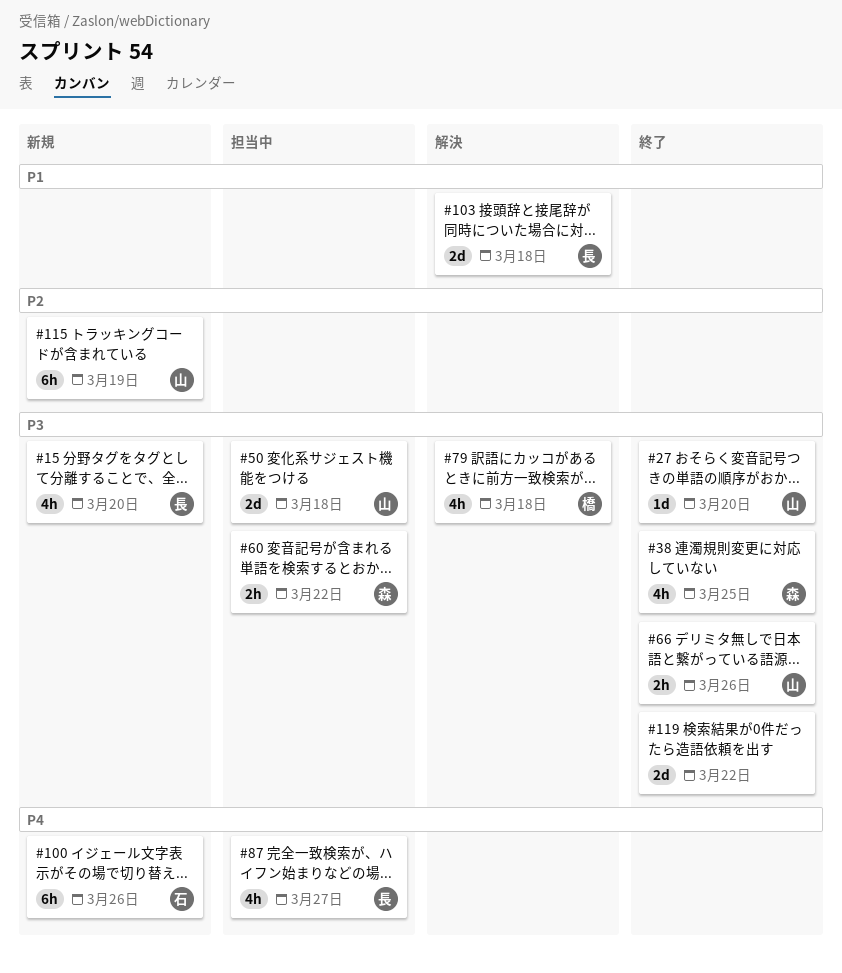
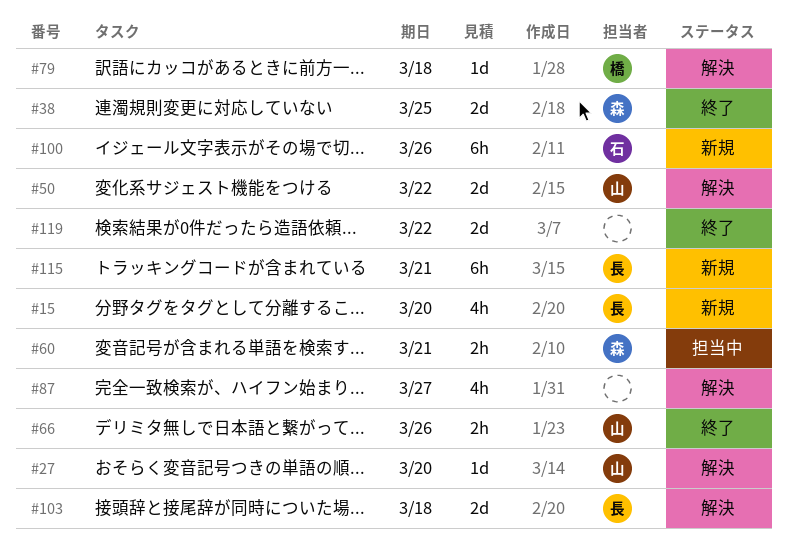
#27, status: 終了 -> 解決
#38, estimate: 4h -> 2d
#50, status: 担当中 -> 解決
#50, due: Mar 18 -> Mar 22
#60, due: Mar 22 -> Mar 21
#79, estimate: 4h -> 1d
#87, status: 担当中 -> 解決
#87, owner: 長 -> none
#115, owner: 山 -> 長
#115, due: Mar 19 -> Mar 21

